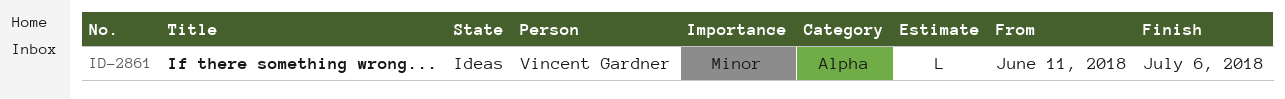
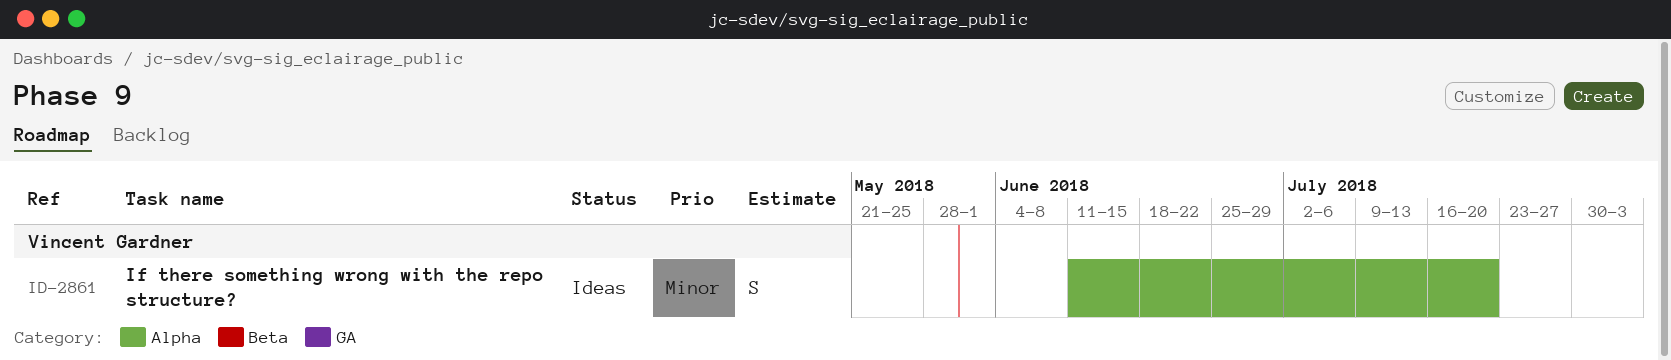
ID-2861, estimate: L -> S
ID-2861, due: Jul 6 -> Jul 20

